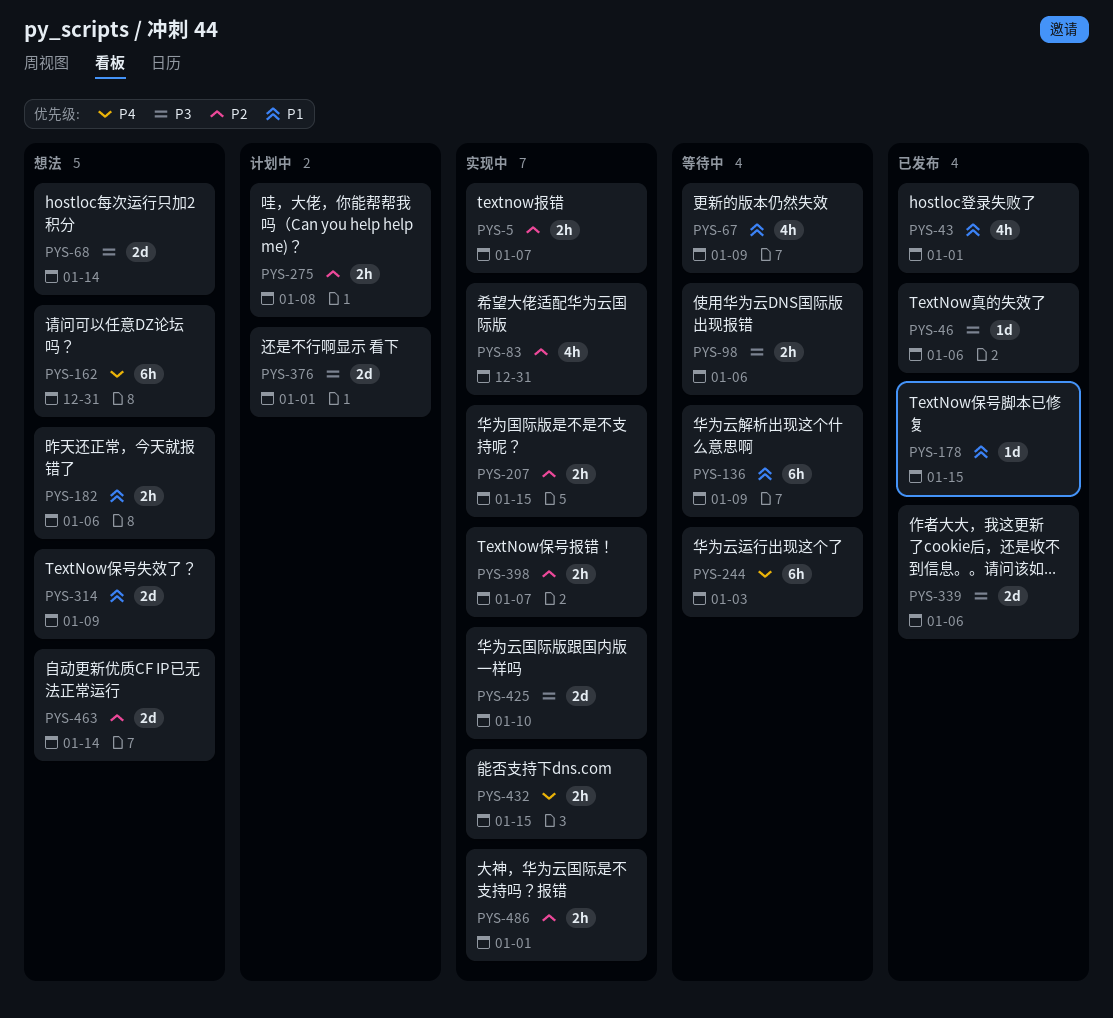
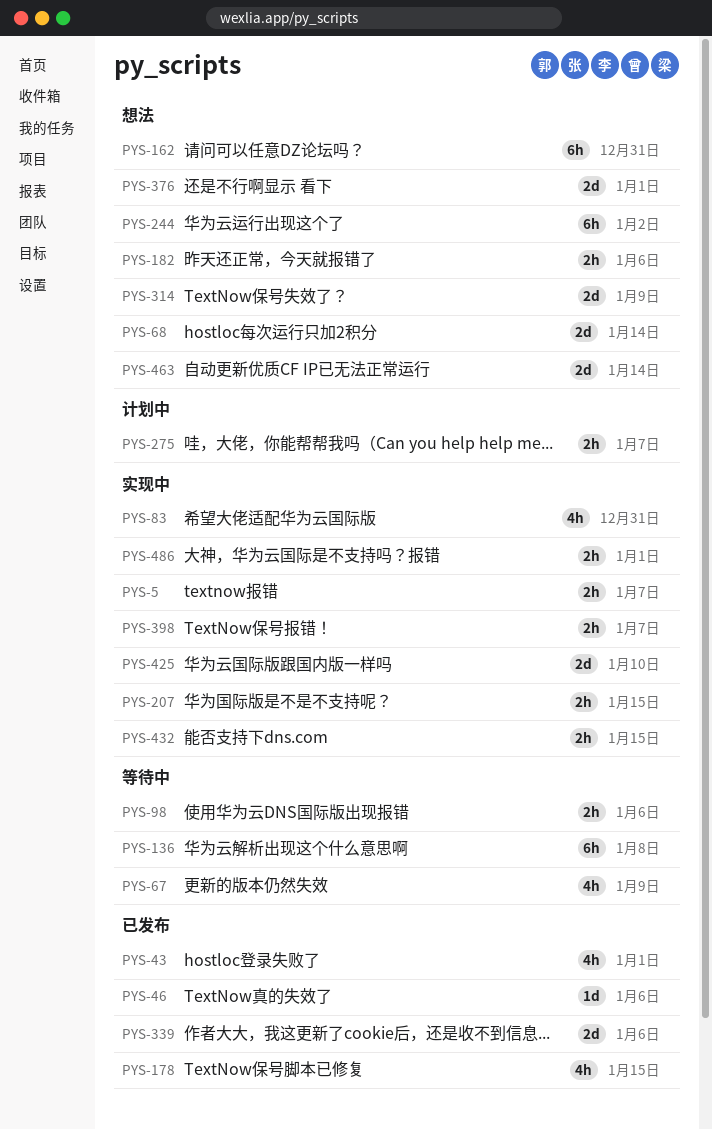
PYS-136, due: Jan 9 -> Jan 8
PYS-178, estimate: 1d -> 4h
PYS-244, status: 等待中 -> 想法
PYS-244, due: Jan 3 -> Jan 2
PYS-275, due: Jan 8 -> Jan 7
PYS-376, status: 计划中 -> 想法

